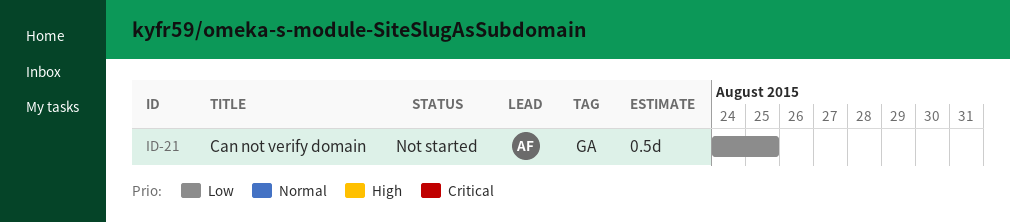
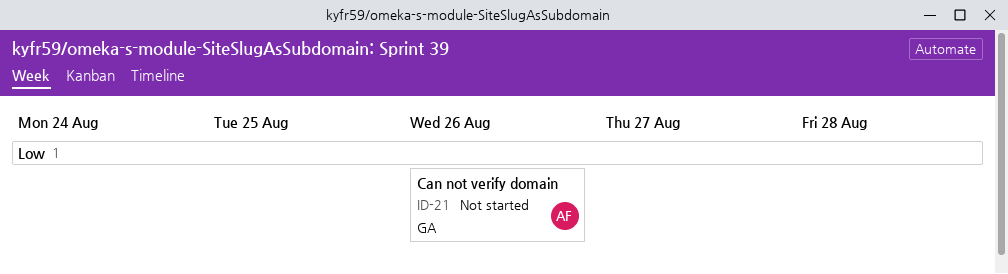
ID-21, due: Aug 25 -> Aug 26

